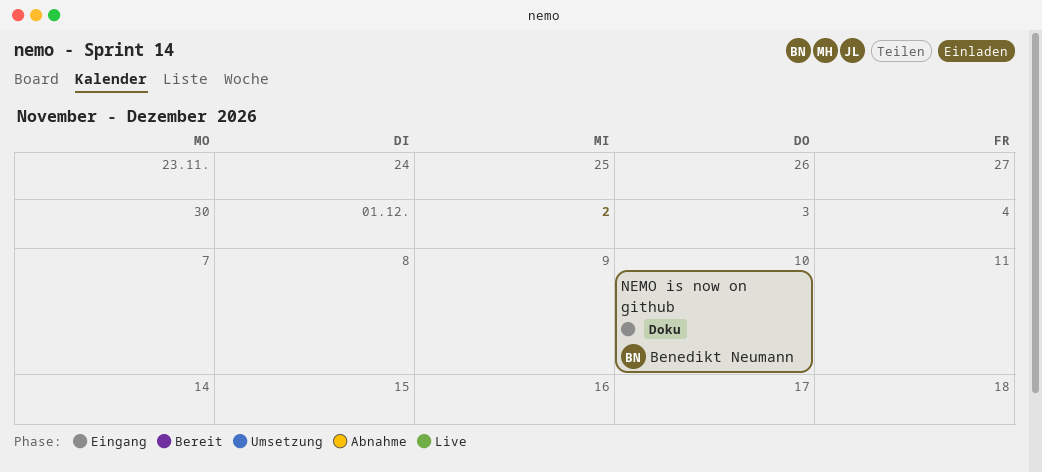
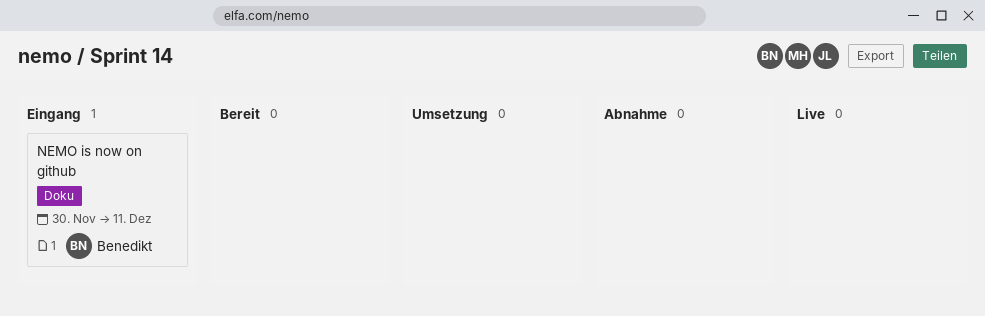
NEMO is now on github, due: Dec 10 -> Dec 11

